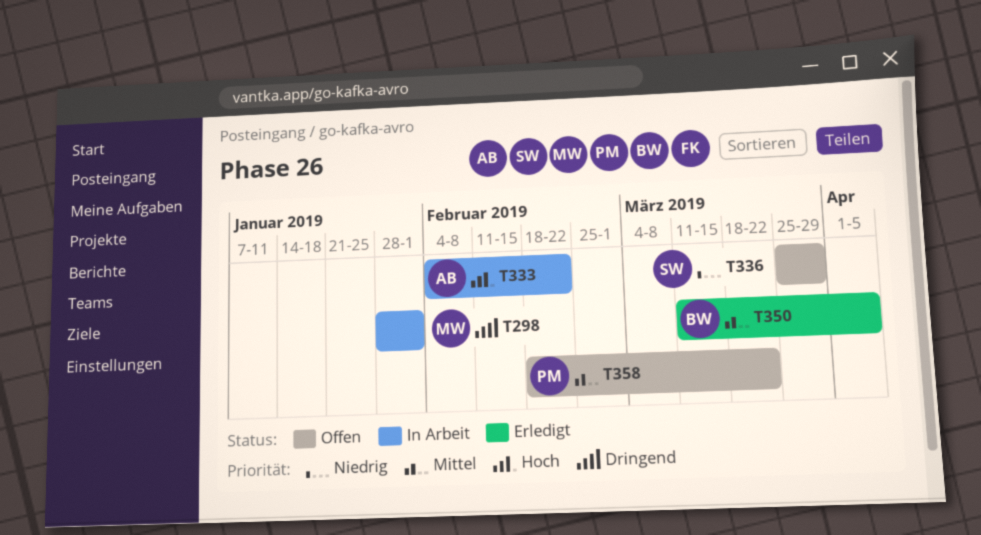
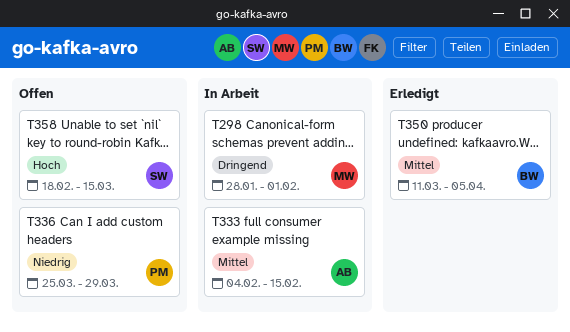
T333, priority: Hoch -> Mittel
T333, due: Feb 22 -> Feb 15
T336, owner: SW -> PM
T358, owner: PM -> SW
T358, priority: Mittel -> Hoch
T358, due: Mar 22 -> Mar 15

